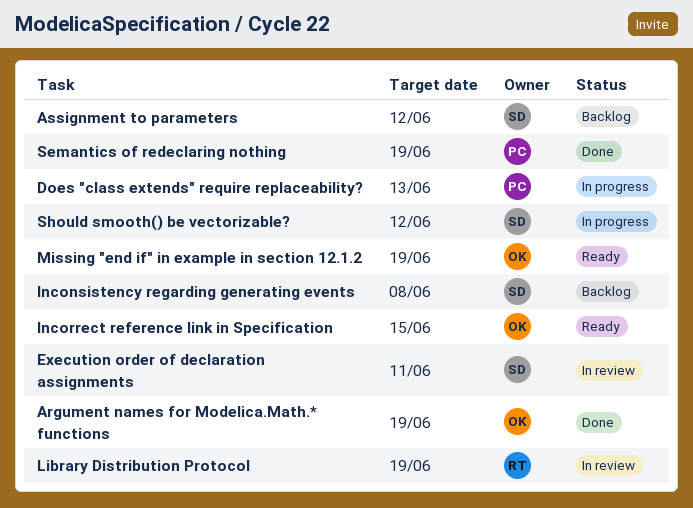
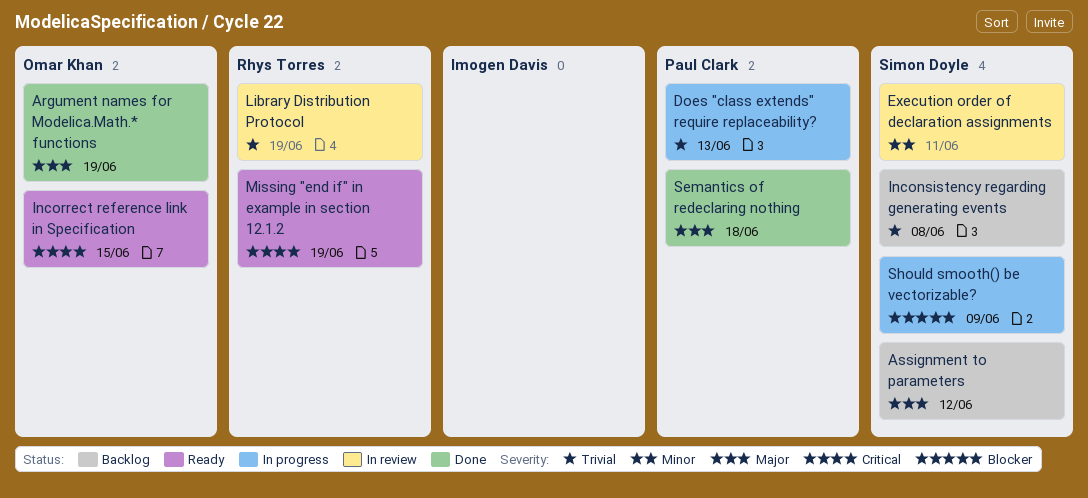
Missing "end if" in example in section 12.1.2, owner: Omar Khan -> Rhys Torres
Semantics of redeclaring nothing, due: Jun 19 -> Jun 18
Should smooth() be vectorizable?, due: Jun 12 -> Jun 9

